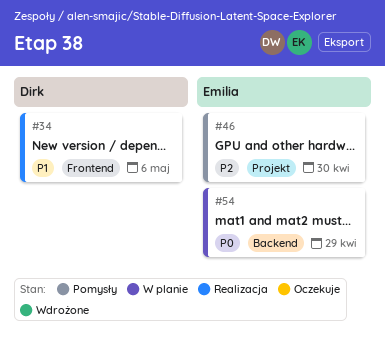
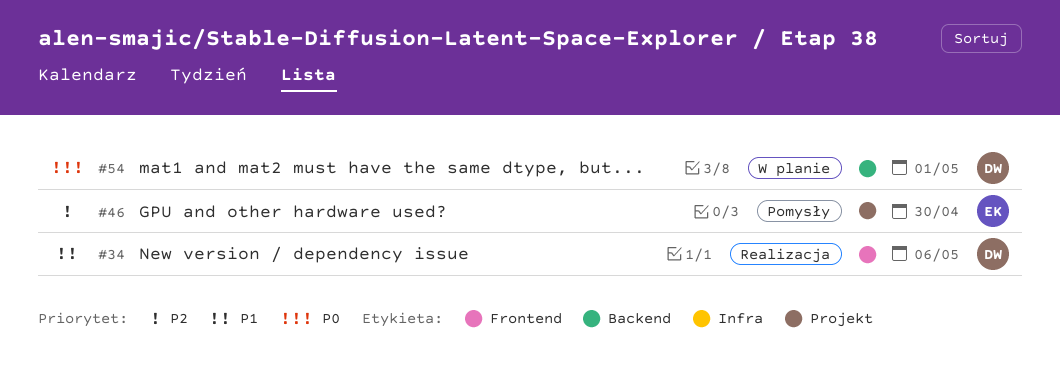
#54, owner: Emilia -> Dirk
#54, due: Apr 29 -> May 1

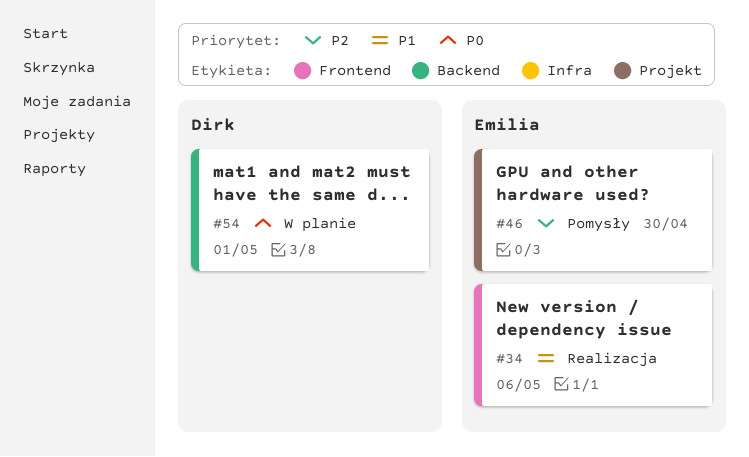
#34, owner: Dirk -> Emilia

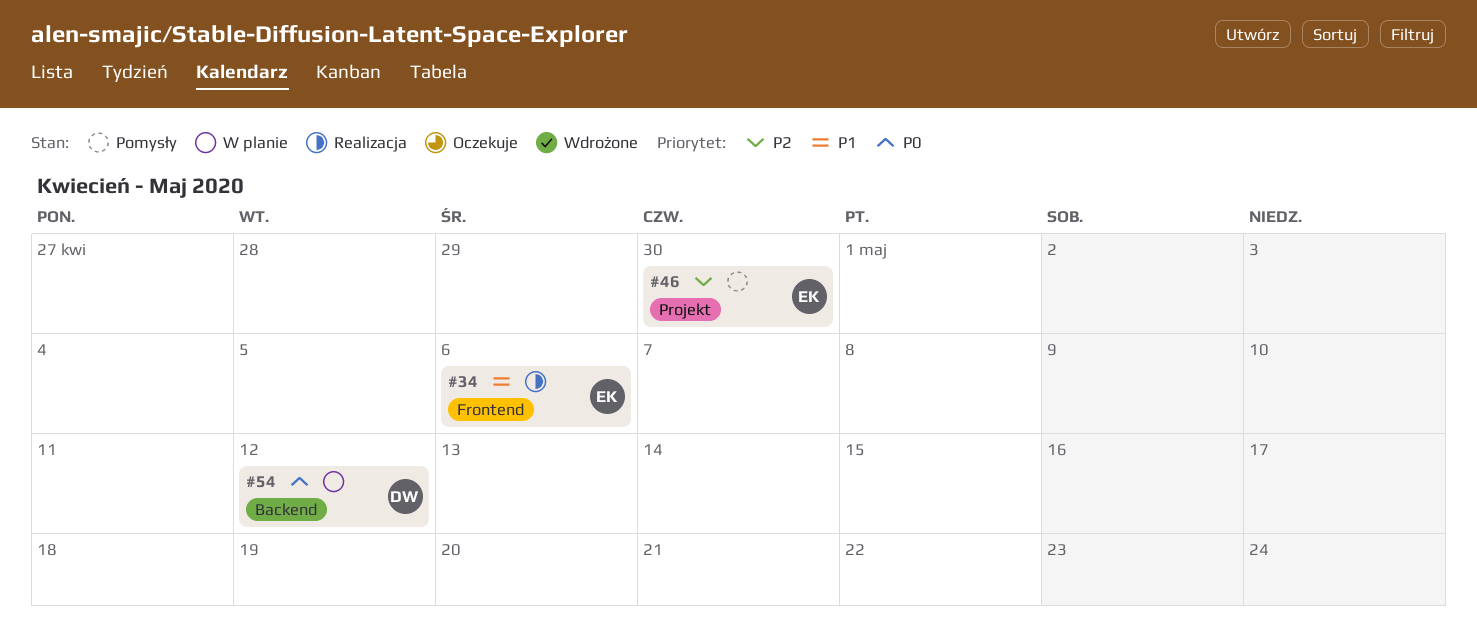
#54, due: May 1 -> May 12

